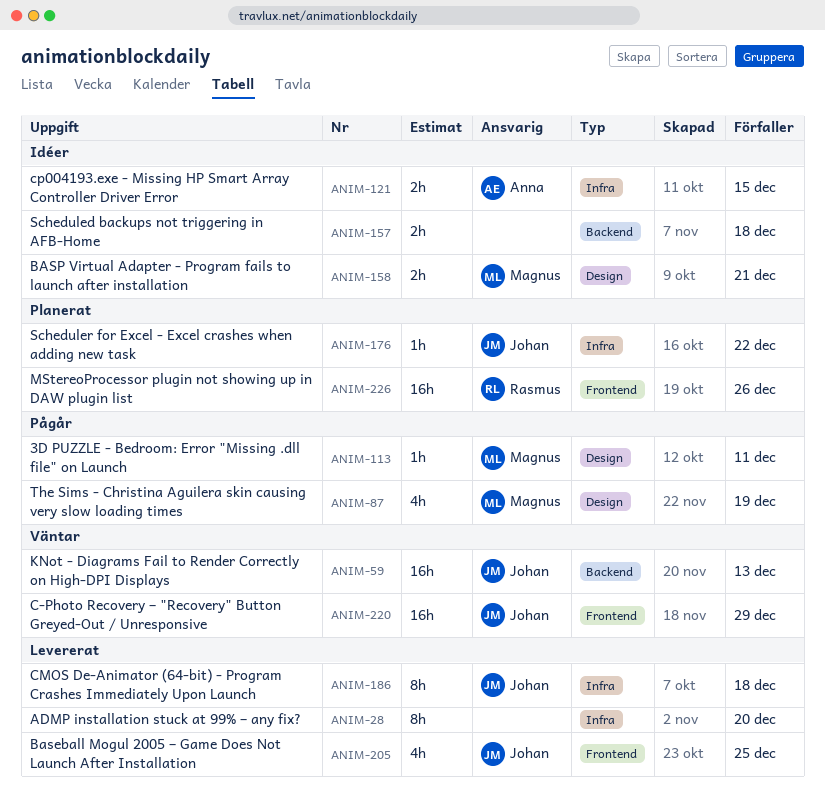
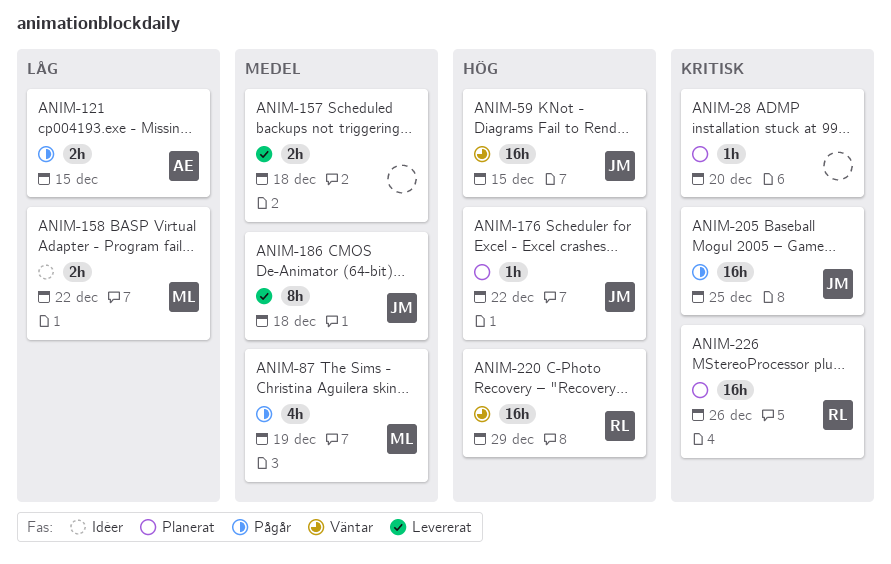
ANIM-28, status: Levererat -> Planerat
ANIM-28, estimate: 8h -> 1h
ANIM-59, due: Dec 13 -> Dec 15
ANIM-113: present -> none
ANIM-121, status: Idéer -> Pågår
ANIM-157, status: Idéer -> Levererat
ANIM-158, due: Dec 21 -> Dec 22
ANIM-205, status: Levererat -> Pågår
ANIM-205, estimate: 4h -> 16h
ANIM-220, owner: Johan -> Rasmus

